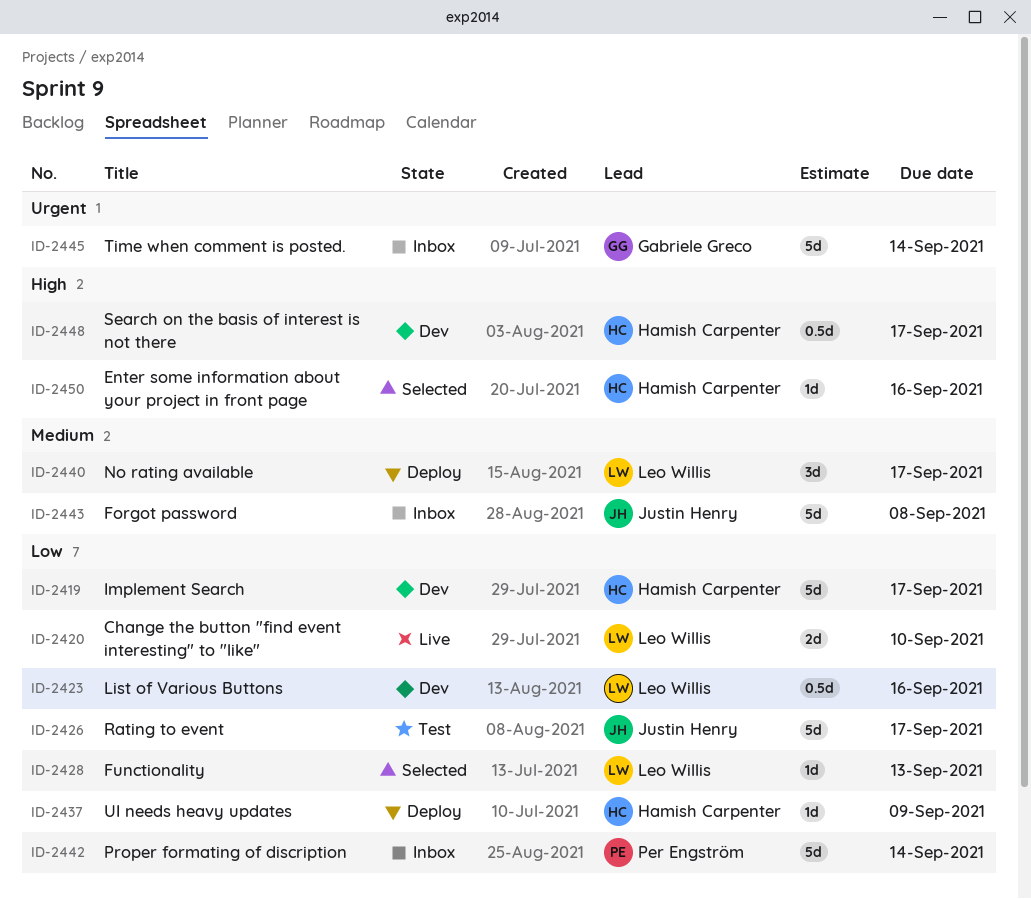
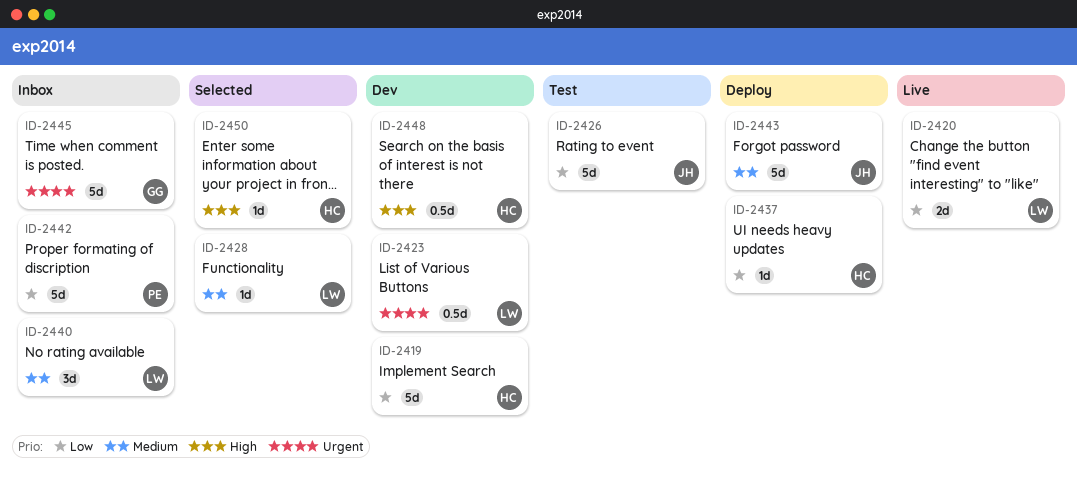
ID-2423, priority: Low -> Urgent
ID-2428, priority: Low -> Medium
ID-2440, status: Deploy -> Inbox
ID-2443, status: Inbox -> Deploy

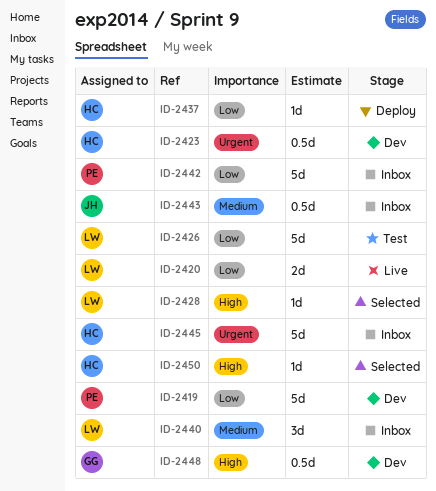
ID-2419, owner: HC -> PE
ID-2423, owner: LW -> HC
ID-2426, owner: JH -> LW
ID-2428, priority: Medium -> High
ID-2443, status: Deploy -> Inbox
ID-2443, estimate: 5d -> 0.5d
ID-2445, owner: GG -> HC
ID-2448, owner: HC -> GG

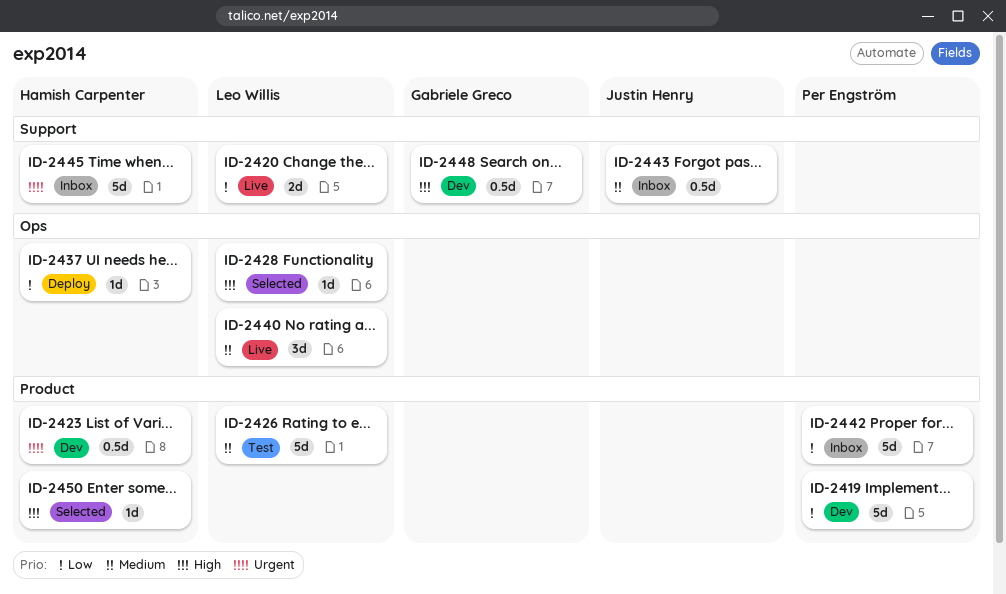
ID-2426, priority: Low -> Medium
ID-2440, status: Inbox -> Live

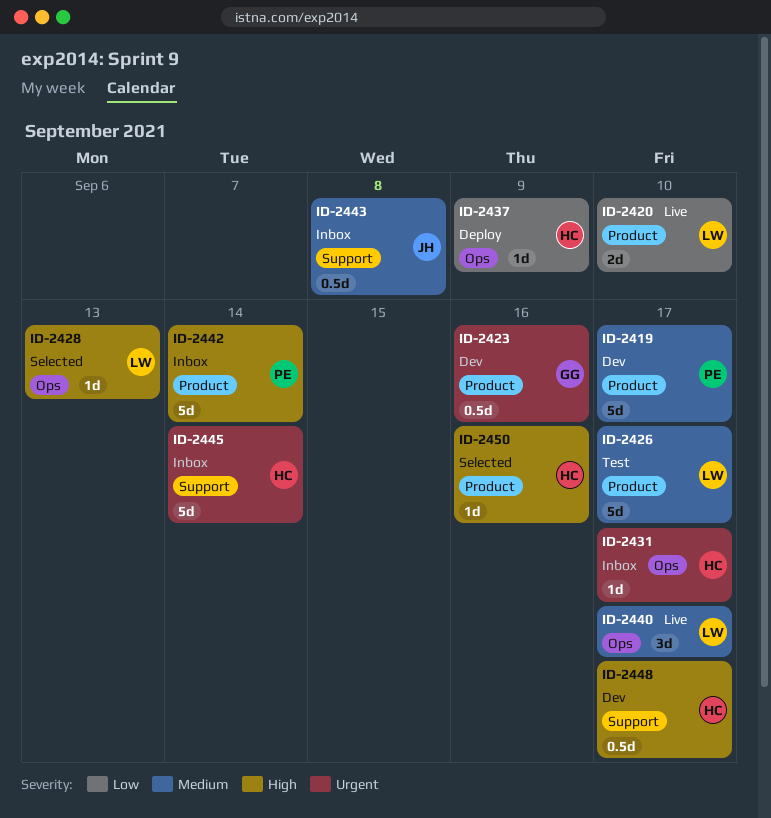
ID-2419, priority: Low -> Medium
ID-2420, label: Support -> Product
ID-2423, owner: Hamish Carpenter -> Gabriele Greco
ID-2431: none -> present
ID-2442, priority: Low -> High
ID-2448, owner: Gabriele Greco -> Hamish Carpenter

